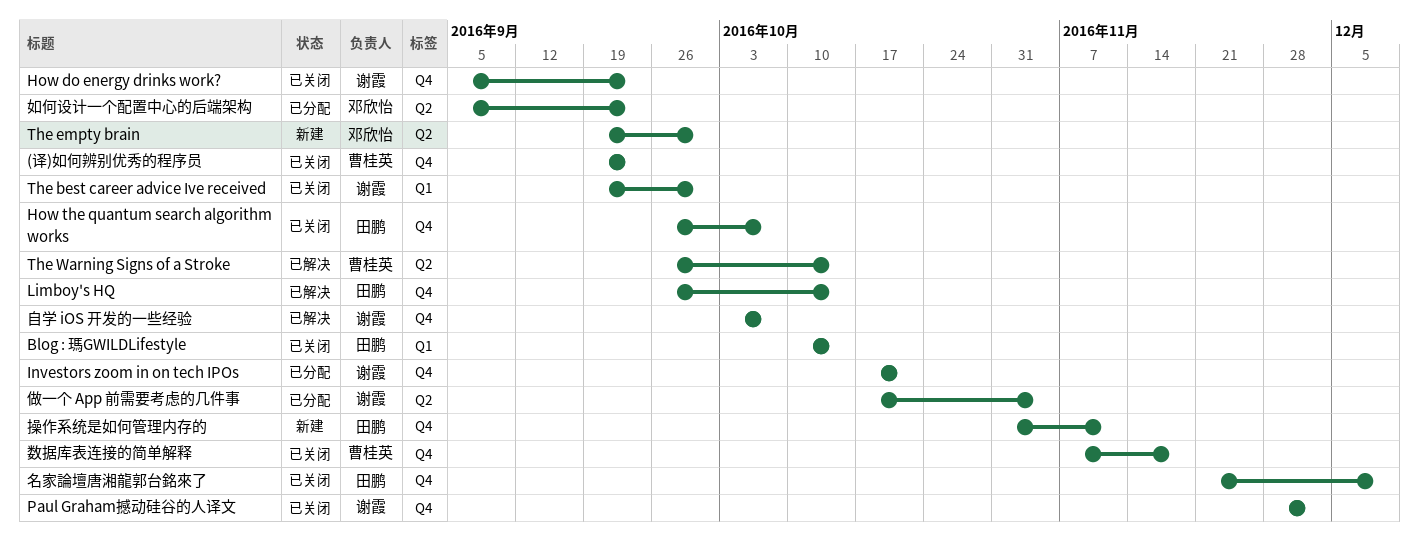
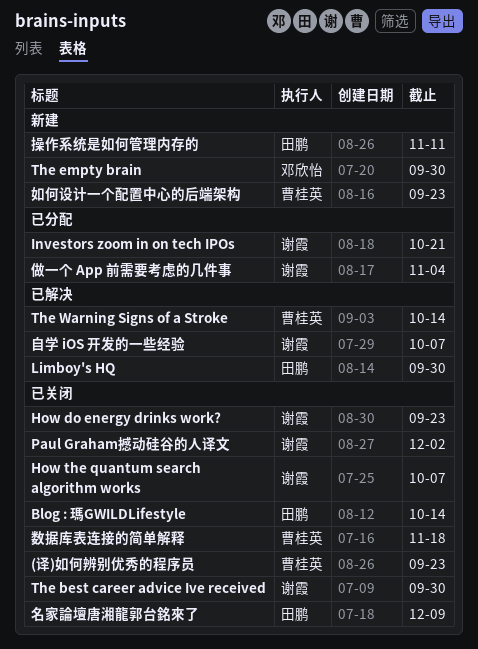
How the quantum search algorithm works, owner: 田鹏 -> 谢霞
Limboy's HQ, due: Oct 14 -> Sep 30
如何设计一个配置中心的后端架构, status: 已分配 -> 新建
如何设计一个配置中心的后端架构, owner: 邓欣怡 -> 曹桂英

